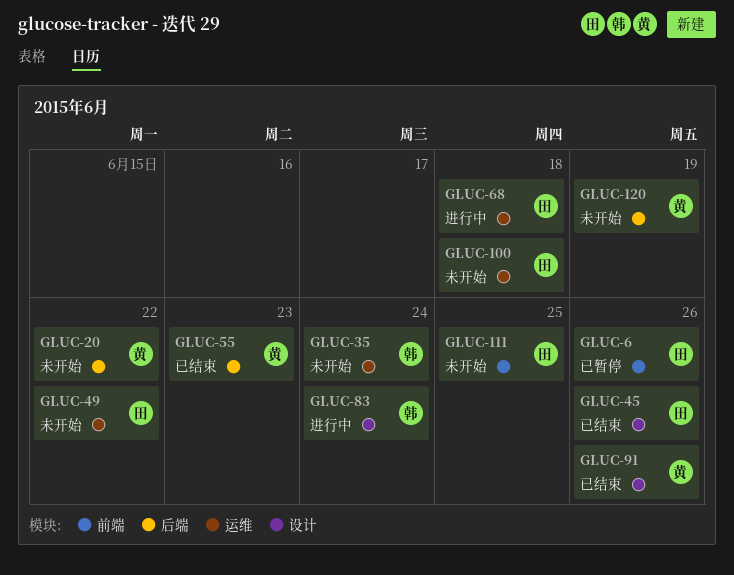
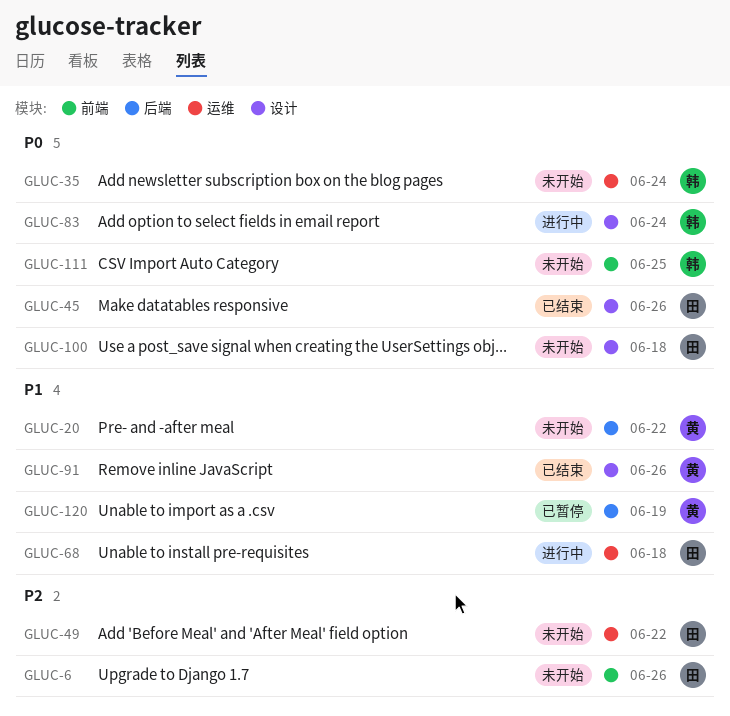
GLUC-6, status: 已暂停 -> 未开始
GLUC-55: present -> none
GLUC-100, label: 运维 -> 设计
GLUC-111, owner: 田 -> 韩
GLUC-120, status: 未开始 -> 已暂停

